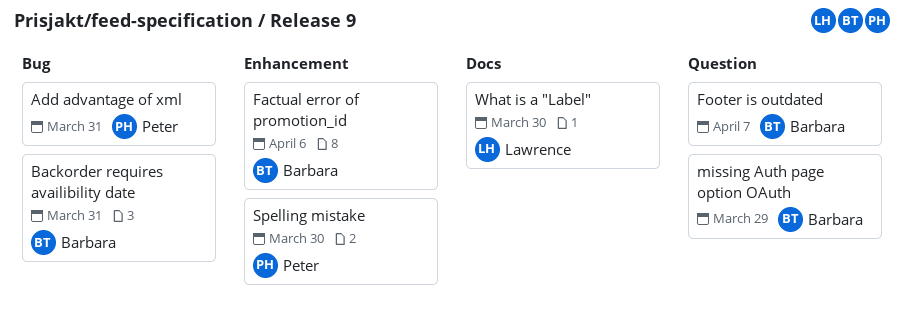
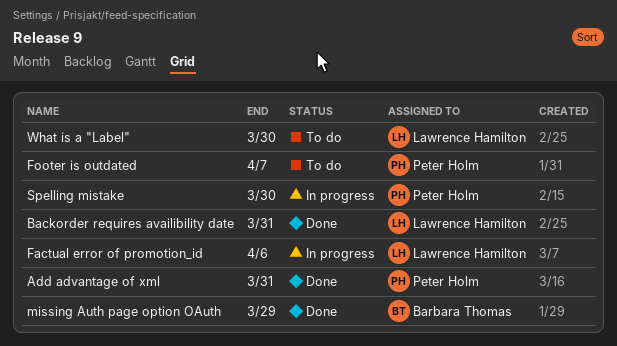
Backorder requires availibility date, owner: Barbara Thomas -> Lawrence Hamilton
Factual error of promotion_id, owner: Barbara Thomas -> Lawrence Hamilton
Footer is outdated, owner: Barbara Thomas -> Peter Holm

